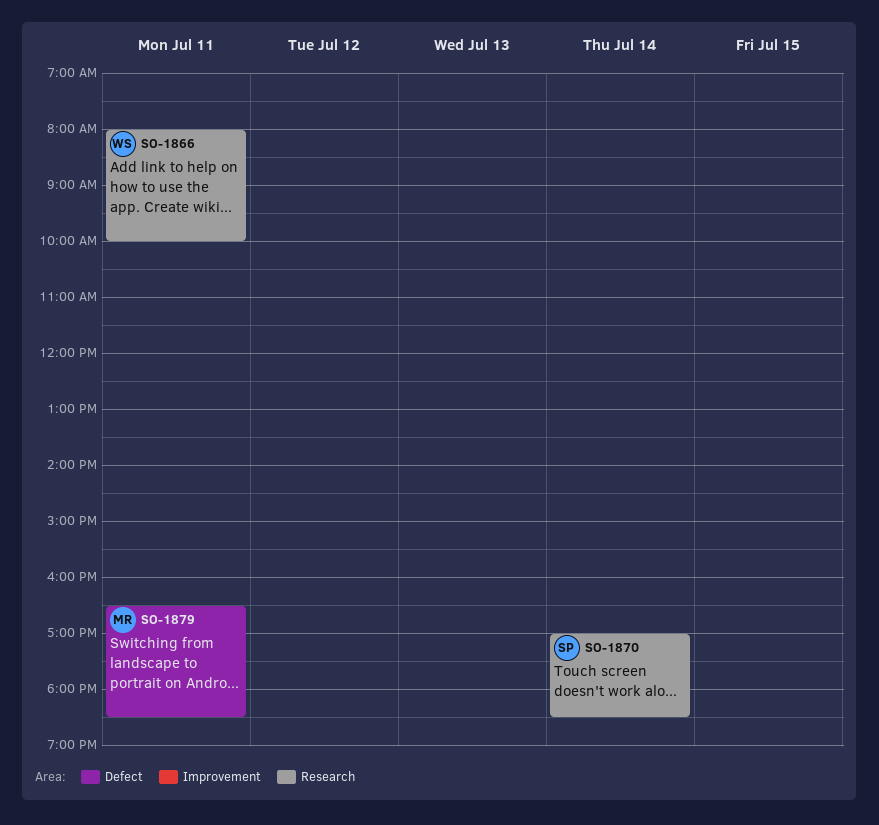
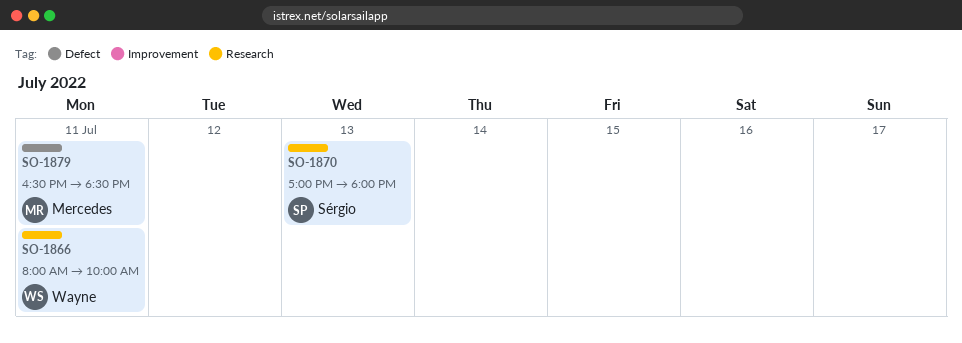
SO-1870, day: Jul 14 -> Jul 13
SO-1870, ends: 18:30 -> 18:00

